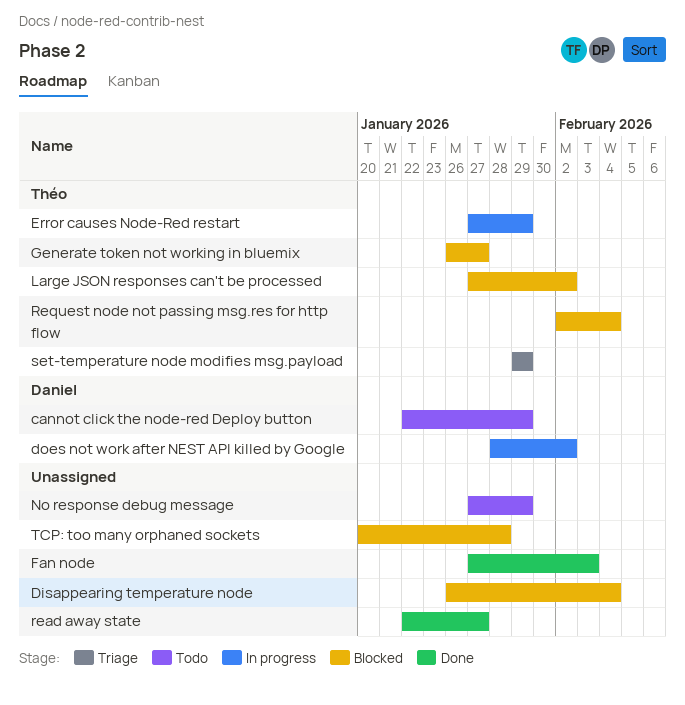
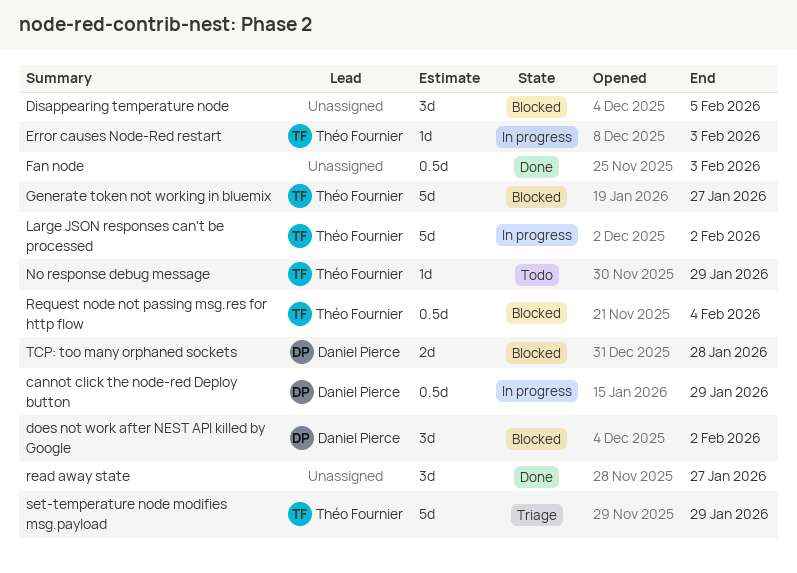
cannot click the node-red Deploy button, status: Todo -> In progress
Disappearing temperature node, due: Feb 4 -> Feb 5
does not work after NEST API killed by Google, status: In progress -> Blocked
Error causes Node-Red restart, due: Jan 29 -> Feb 3
Large JSON responses can't be processed, status: Blocked -> In progress
No response debug message, owner: none -> Théo Fournier
TCP: too many orphaned sockets, owner: none -> Daniel Pierce

